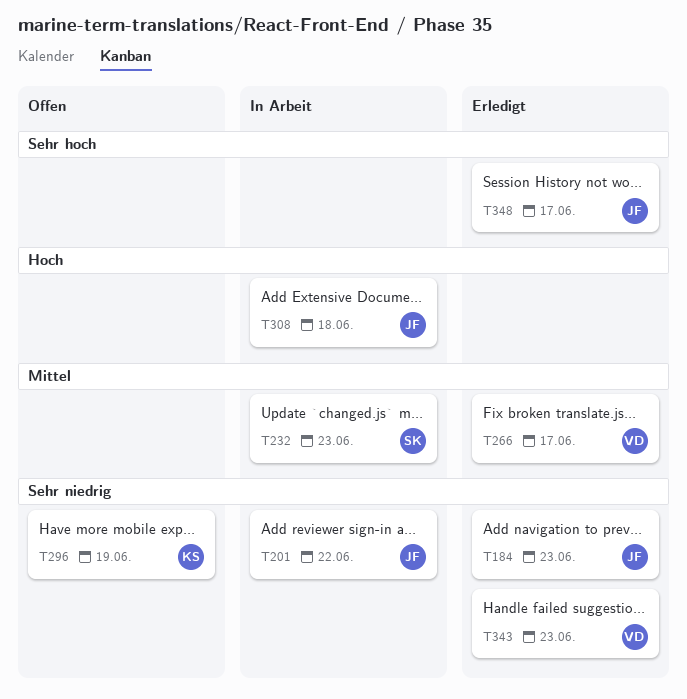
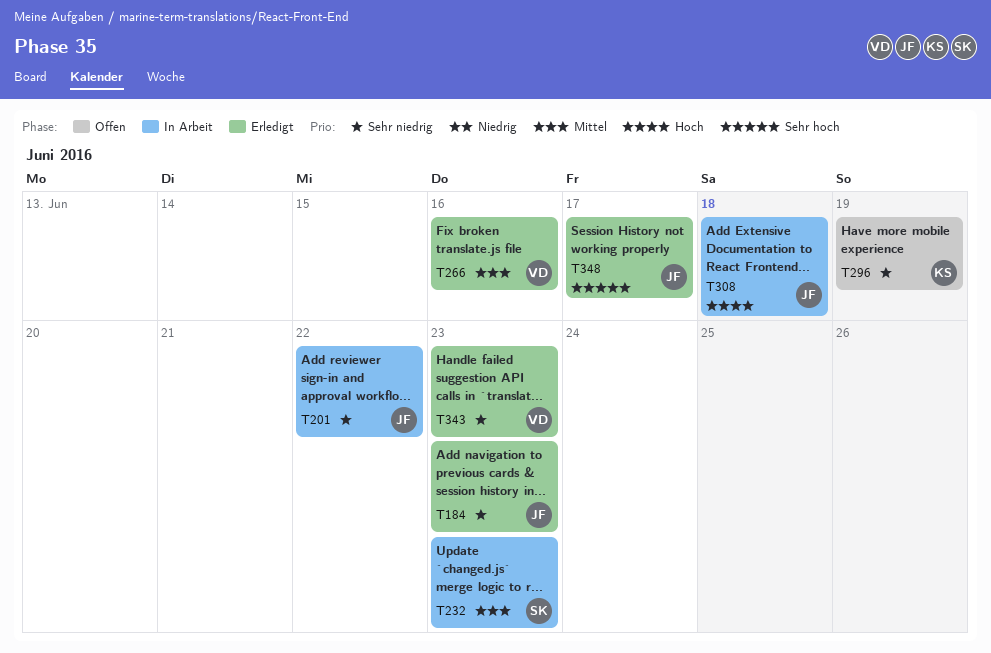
T266, due: Jun 17 -> Jun 16

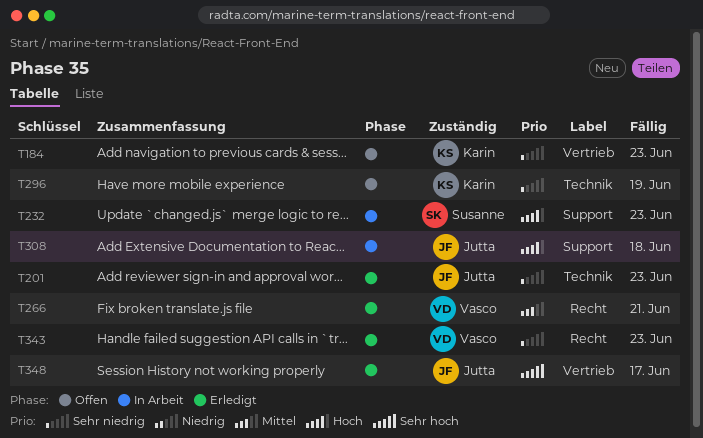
T184, status: Erledigt -> Offen
T184, owner: Jutta -> Karin
T201, status: In Arbeit -> Erledigt
T201, due: Jun 22 -> Jun 23
T232, priority: Mittel -> Hoch
T266, due: Jun 16 -> Jun 21

